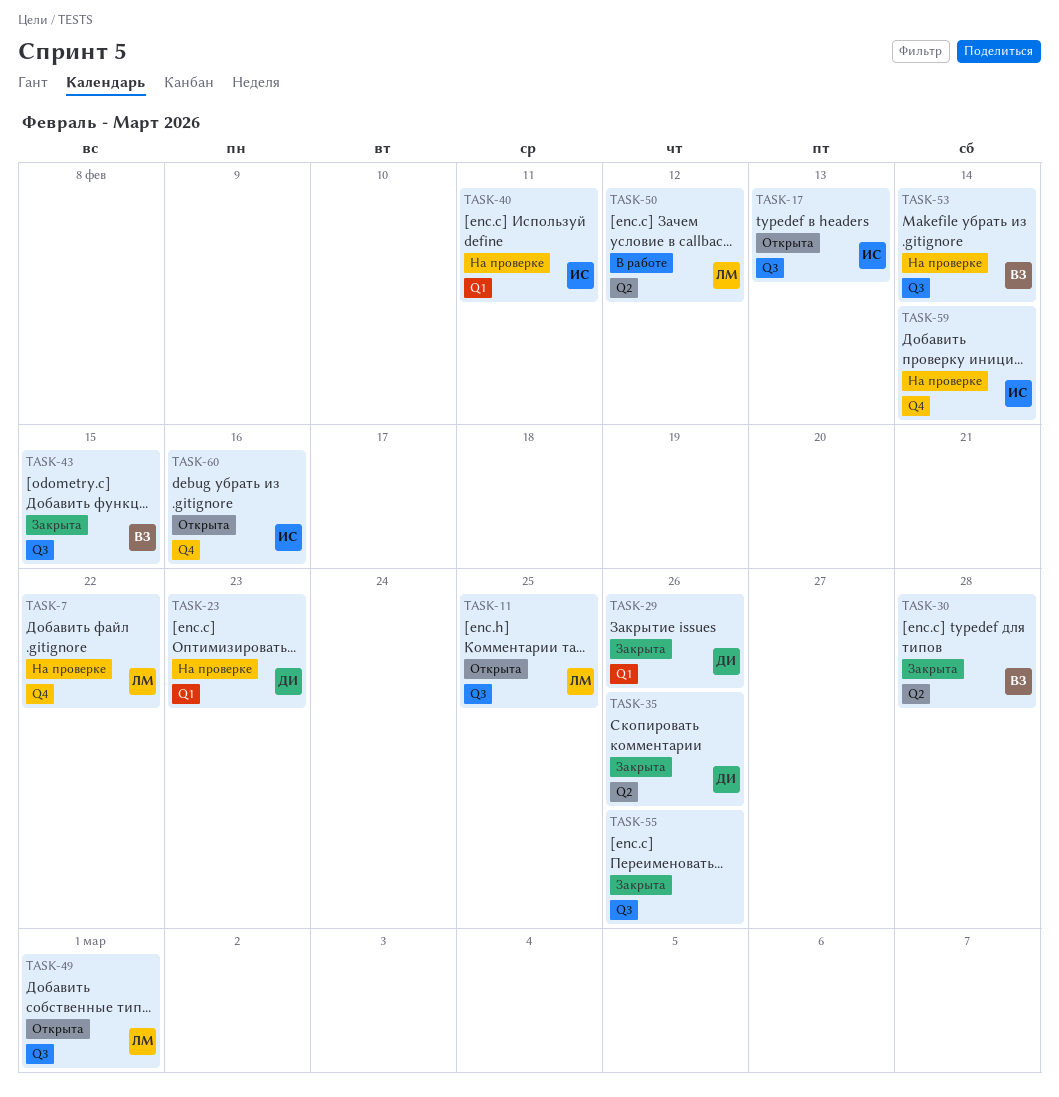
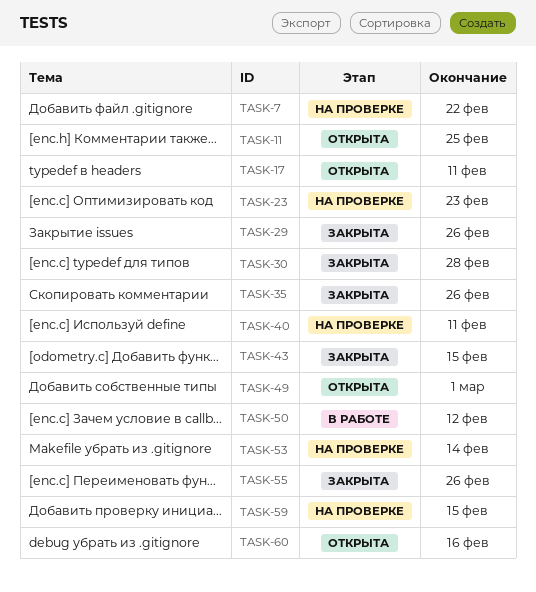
TASK-17, due: Feb 13 -> Feb 11
TASK-59, due: Feb 14 -> Feb 15

